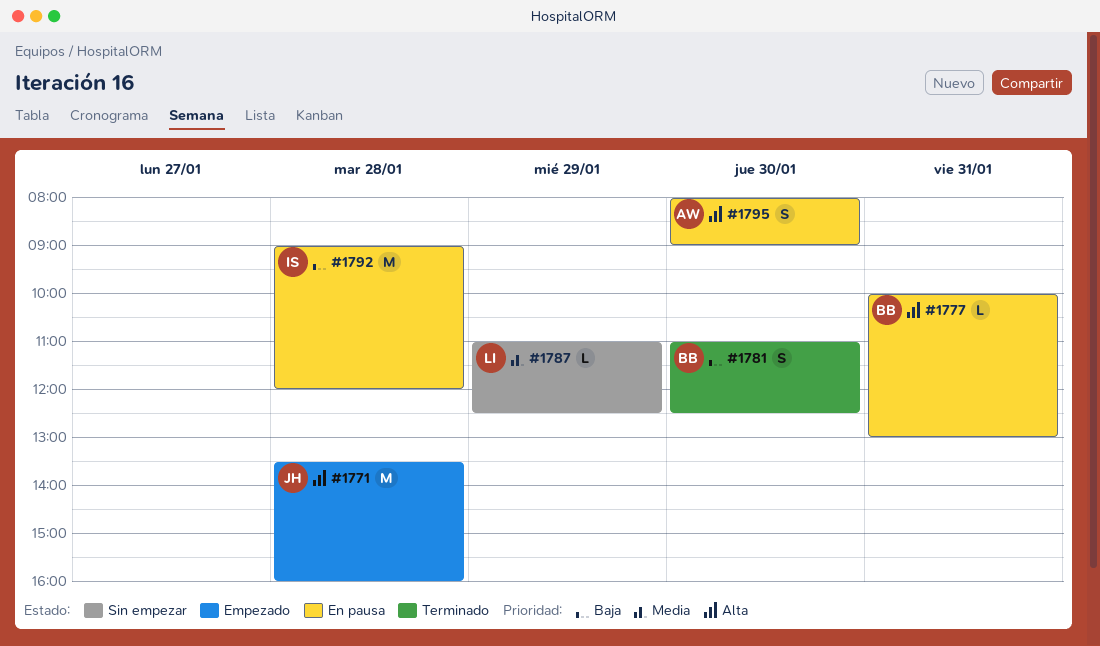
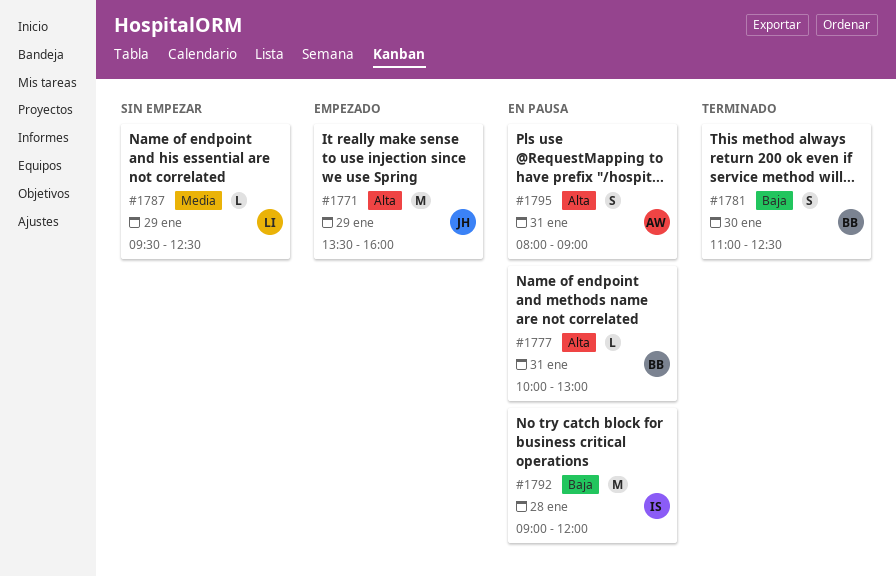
#1771, day: Jan 28 -> Jan 29
#1787, begins: 11:00 -> 09:30
#1795, day: Jan 30 -> Jan 31

